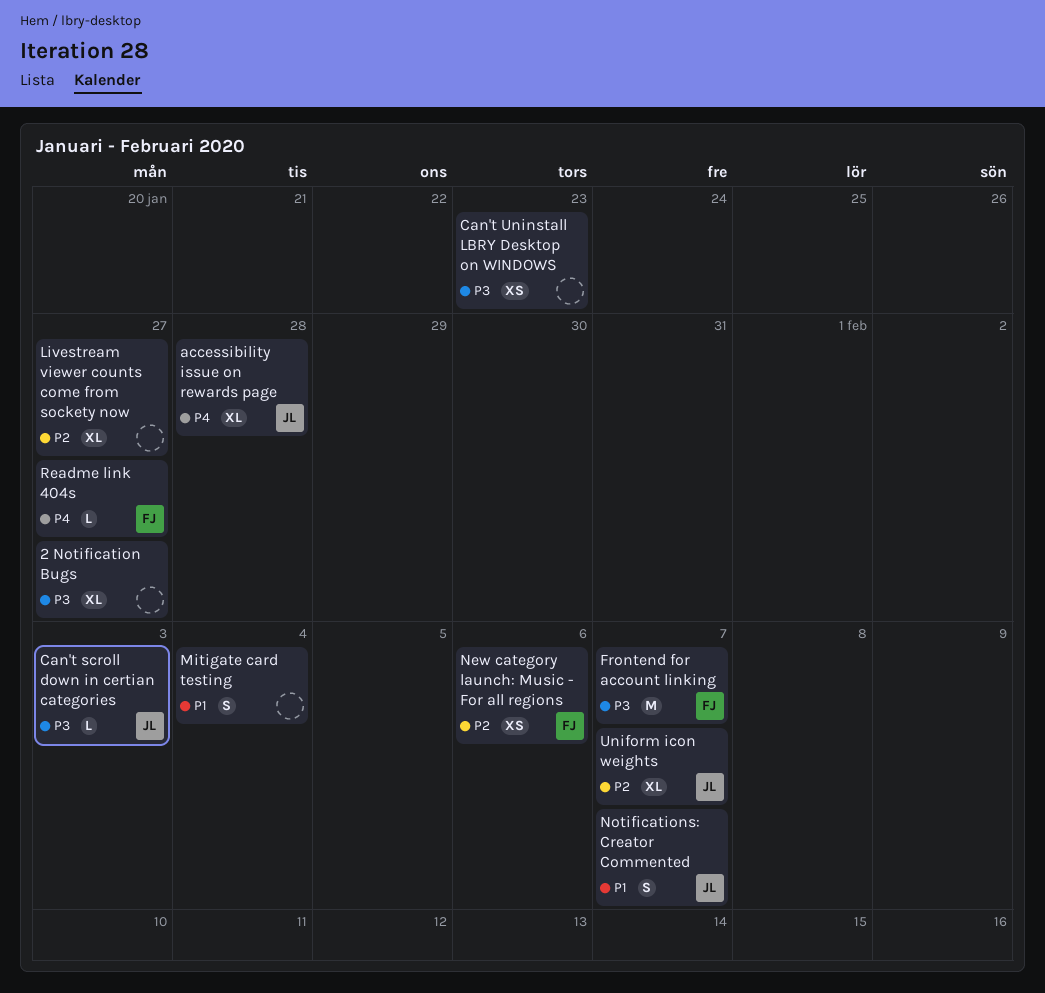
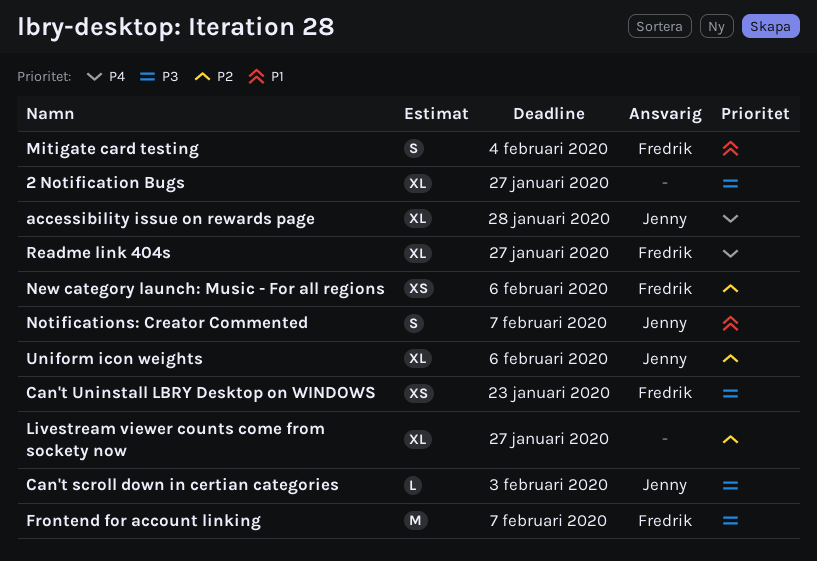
Can't Uninstall LBRY Desktop on WINDOWS, owner: none -> Fredrik
Mitigate card testing, owner: none -> Fredrik
Readme link 404s, estimate: L -> XL
Uniform icon weights, due: Feb 7 -> Feb 6

